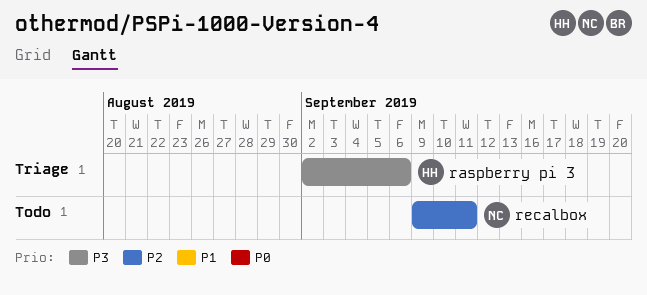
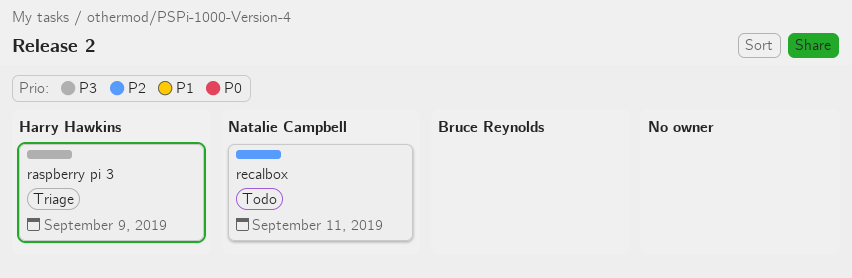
raspberry pi 3, due: Sep 6 -> Sep 9

